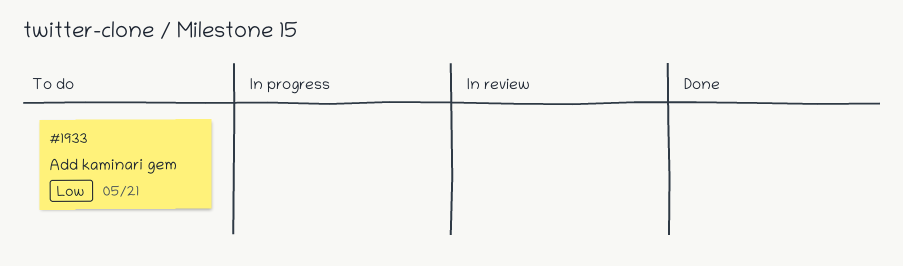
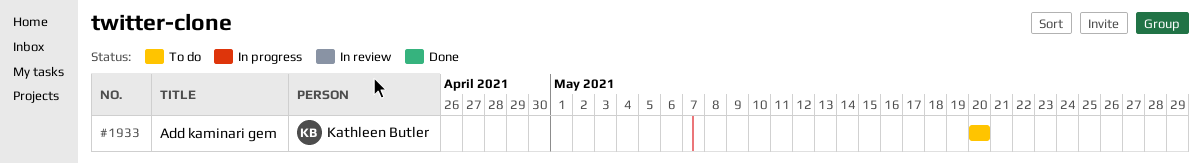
#1933, due: May 21 -> May 20

